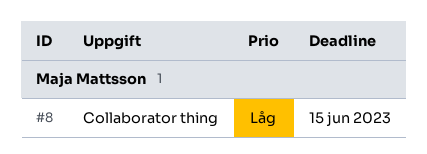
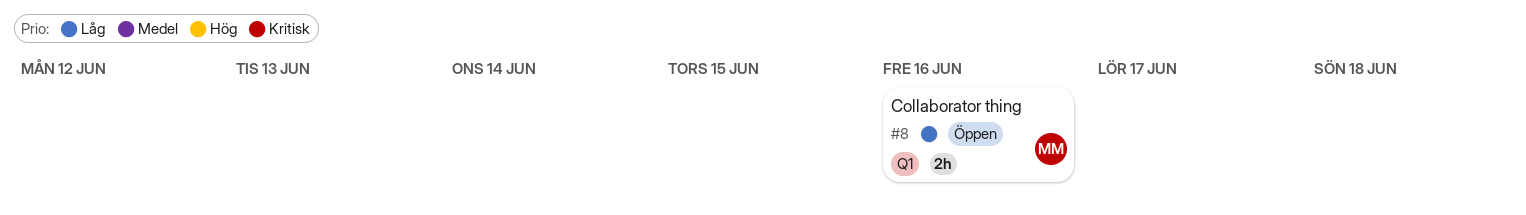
#8, due: Jun 15 -> Jun 16

